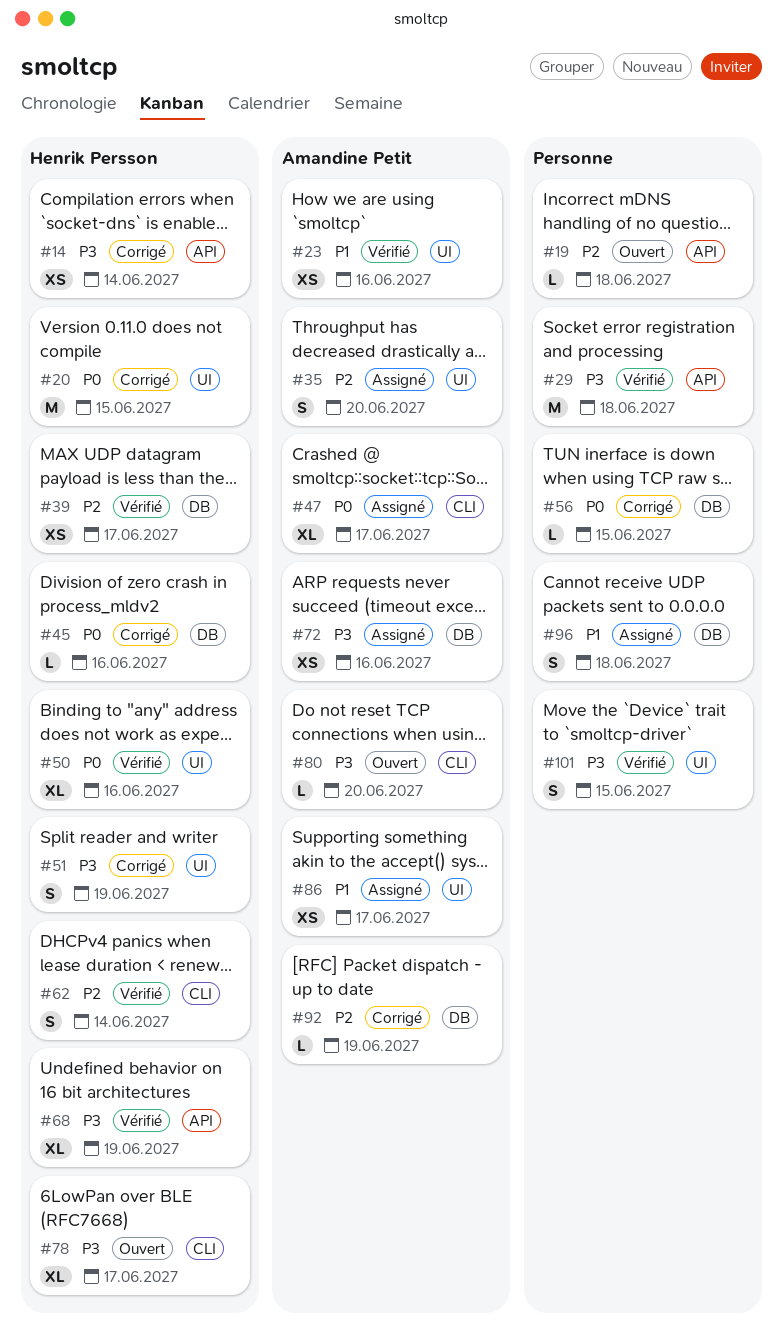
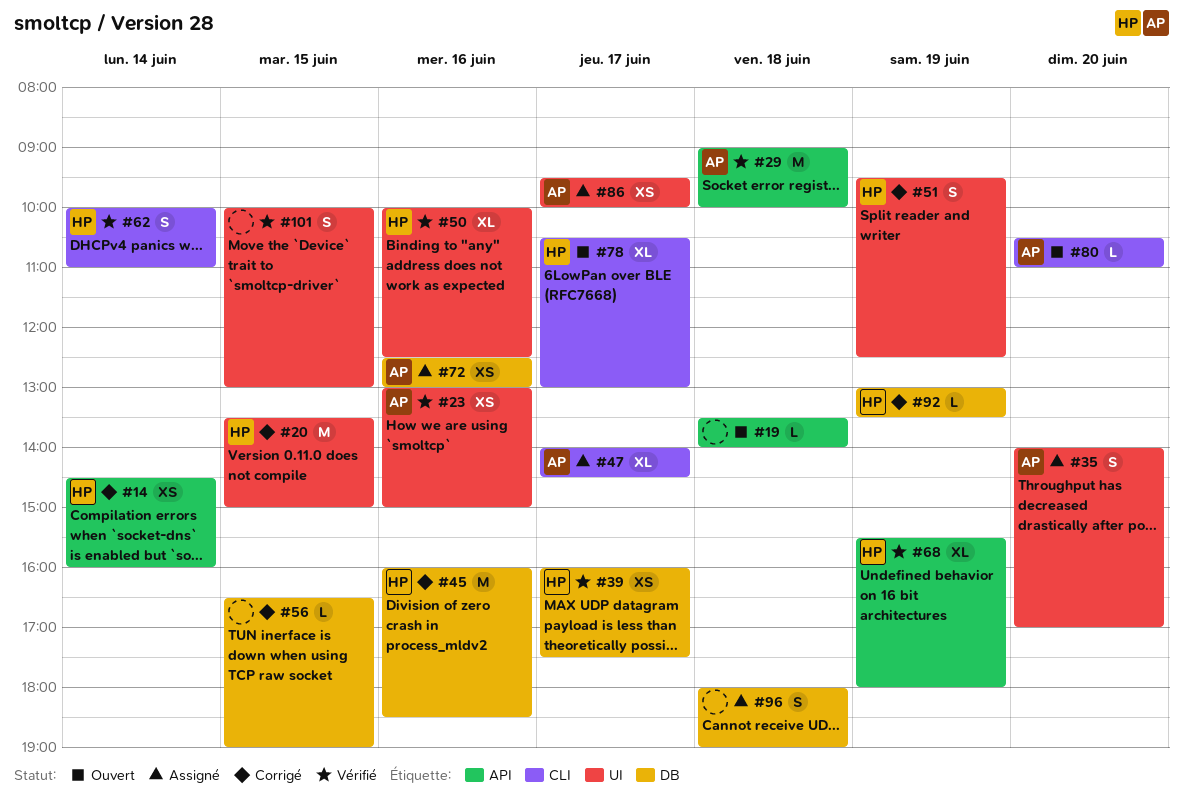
#29, owner: none -> Amandine Petit
#45, estimate: L -> M
#92, owner: Amandine Petit -> Henrik Persson

